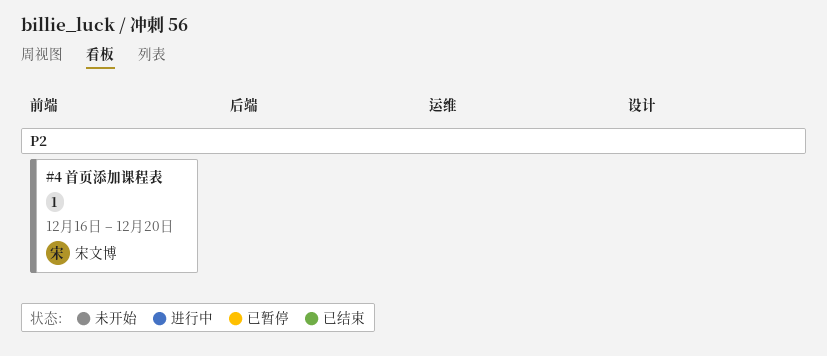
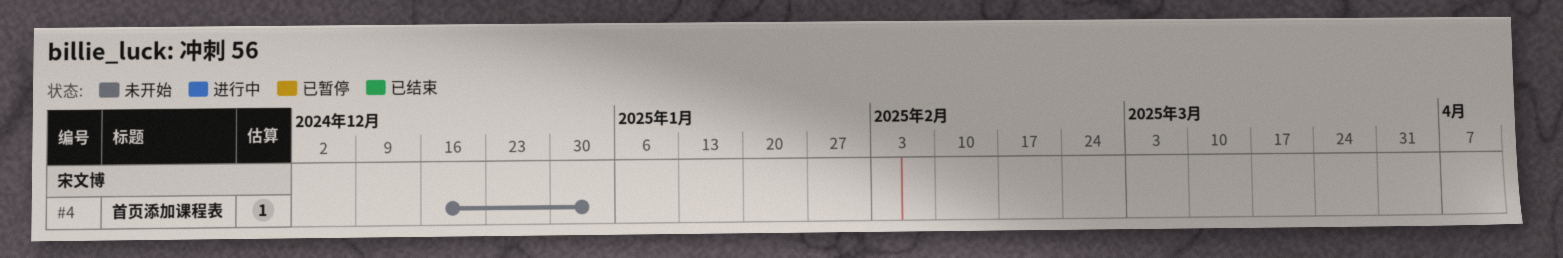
#4, due: Dec 20 -> Jan 3

